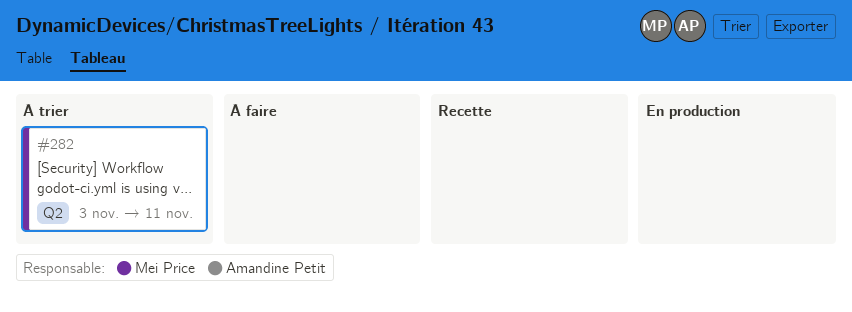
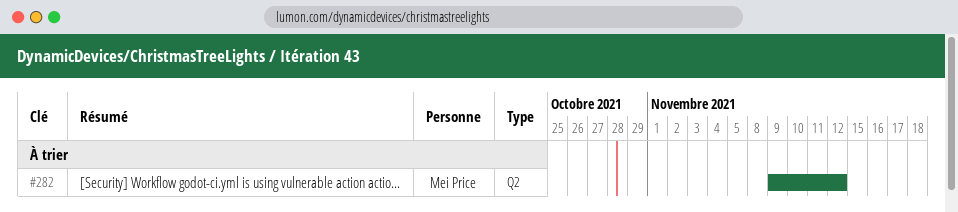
#282, start: Nov 3 -> Nov 9
#282, due: Nov 11 -> Nov 12

